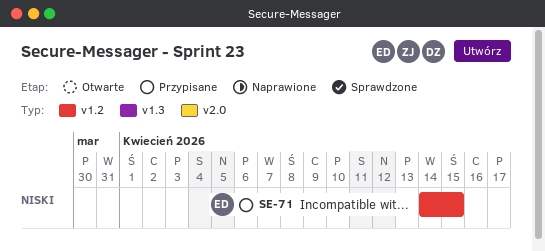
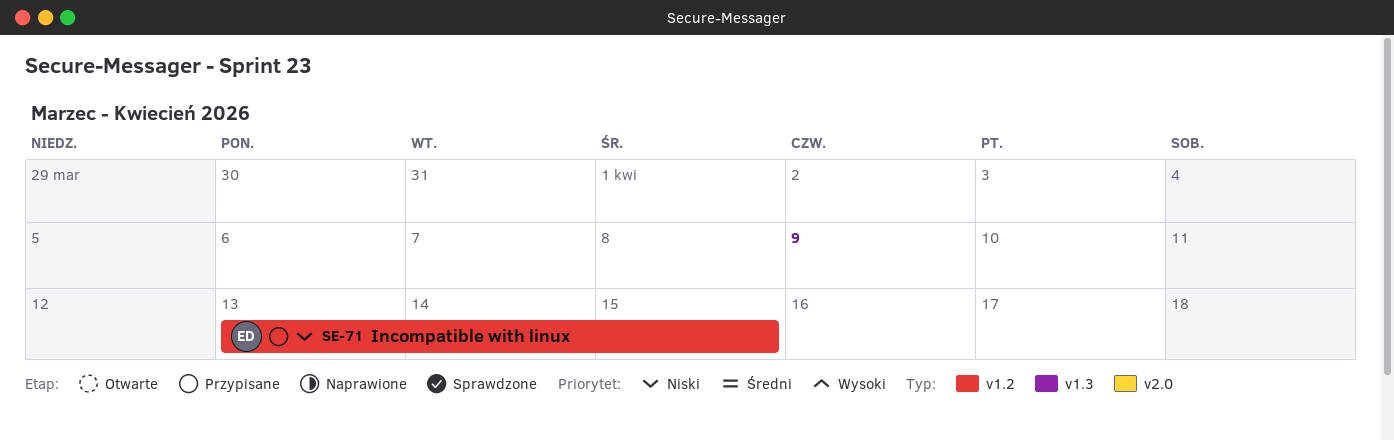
SE-71, start: Apr 14 -> Apr 13

